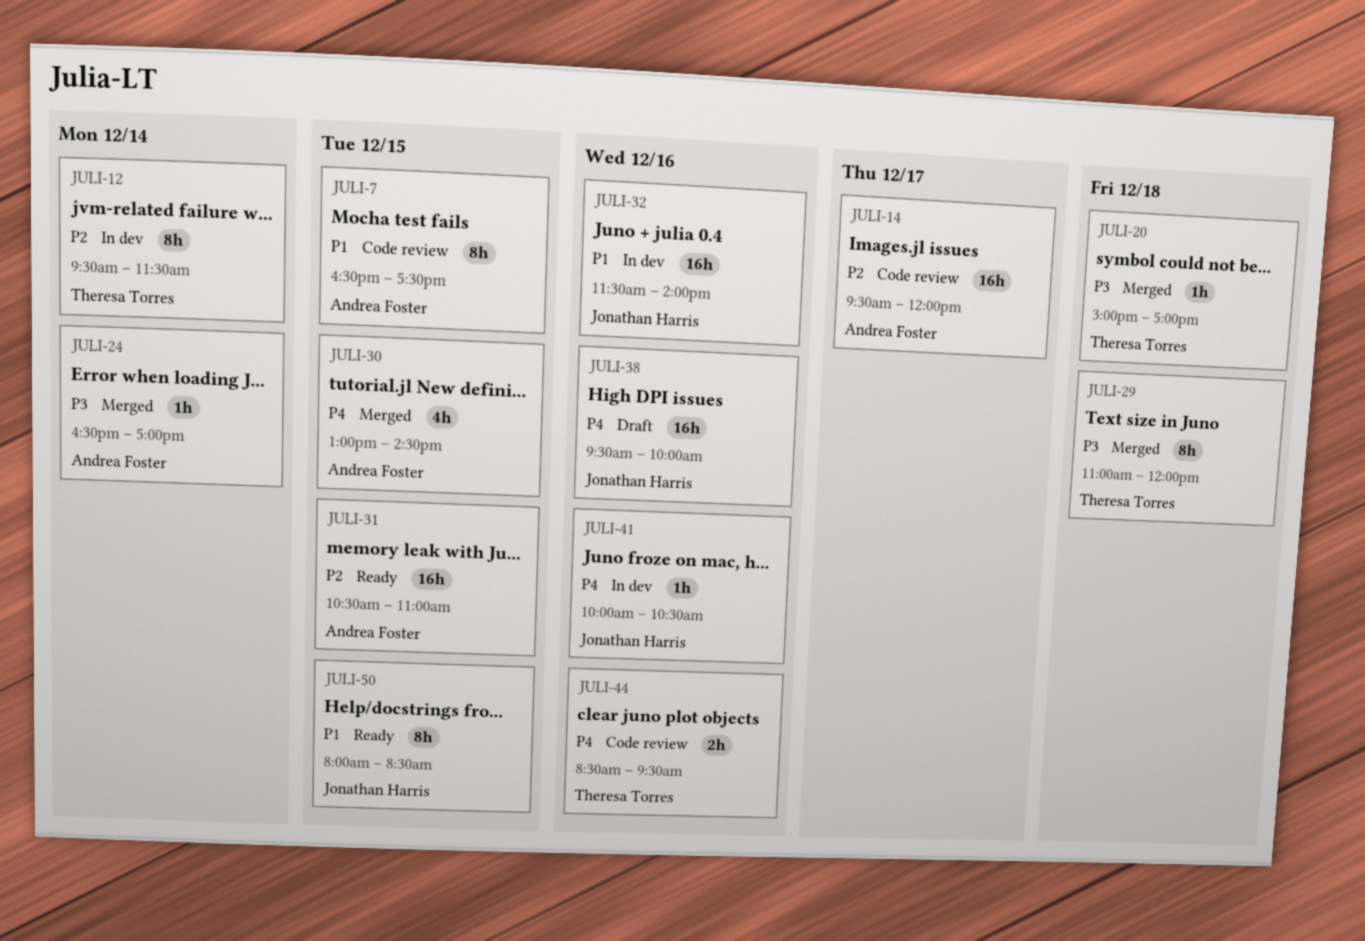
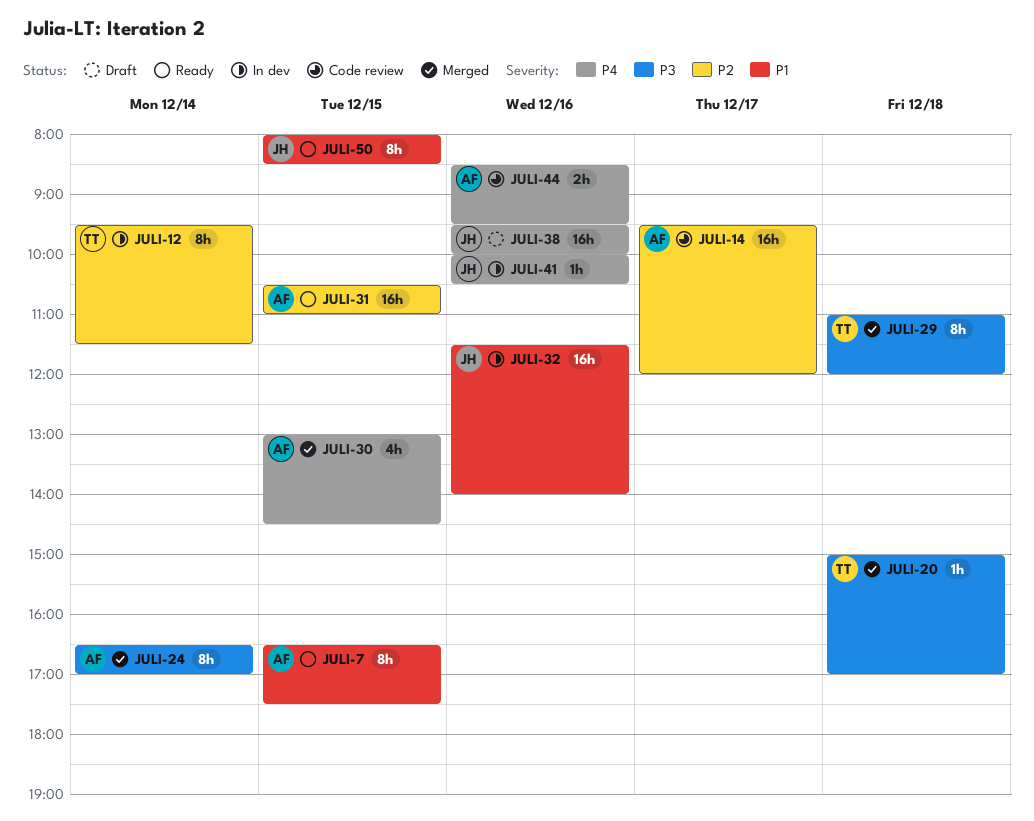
JULI-7, status: Code review -> Ready
JULI-24, estimate: 1h -> 8h
JULI-44, owner: Theresa Torres -> Andrea Foster

